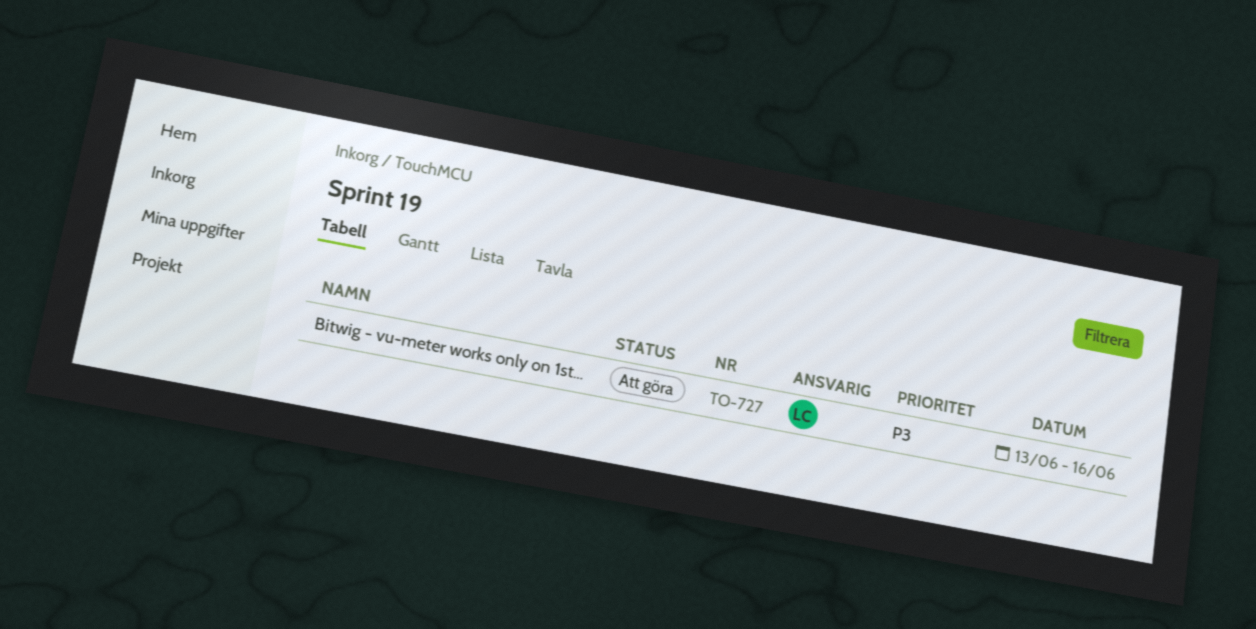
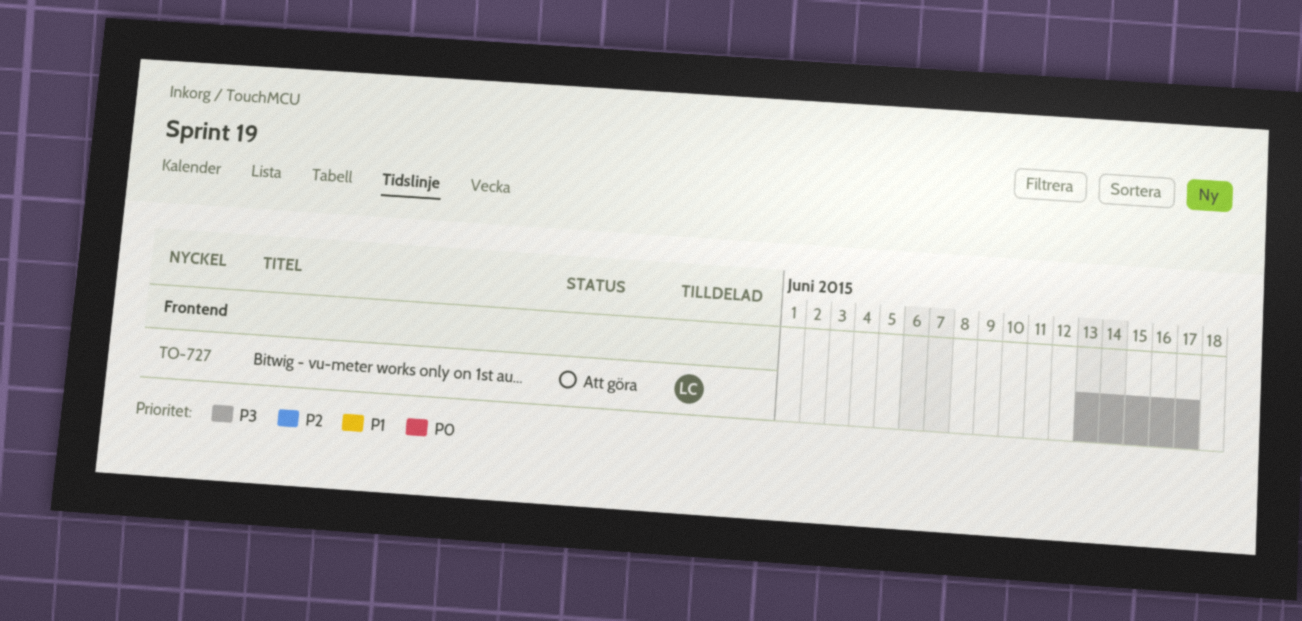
TO-727, due: Jun 16 -> Jun 17

